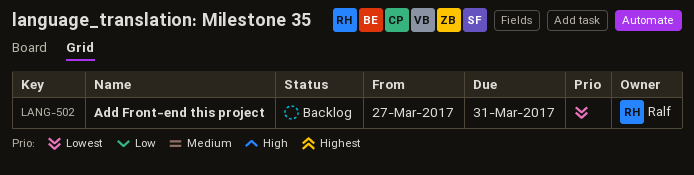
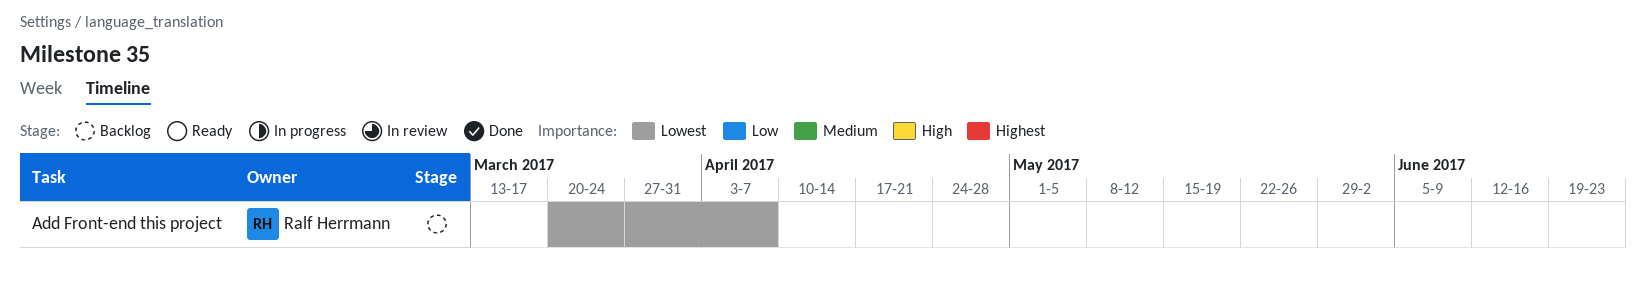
Add Front-end this project, start: Mar 27 -> Mar 20
Add Front-end this project, due: Mar 31 -> Apr 7

